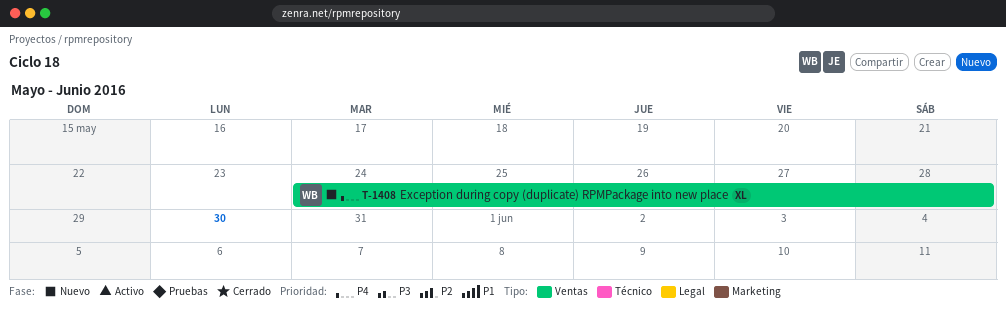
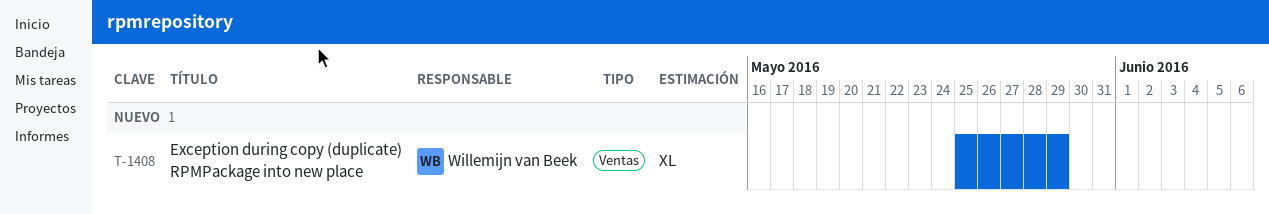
T-1408, start: May 24 -> May 25
T-1408, due: May 28 -> May 29

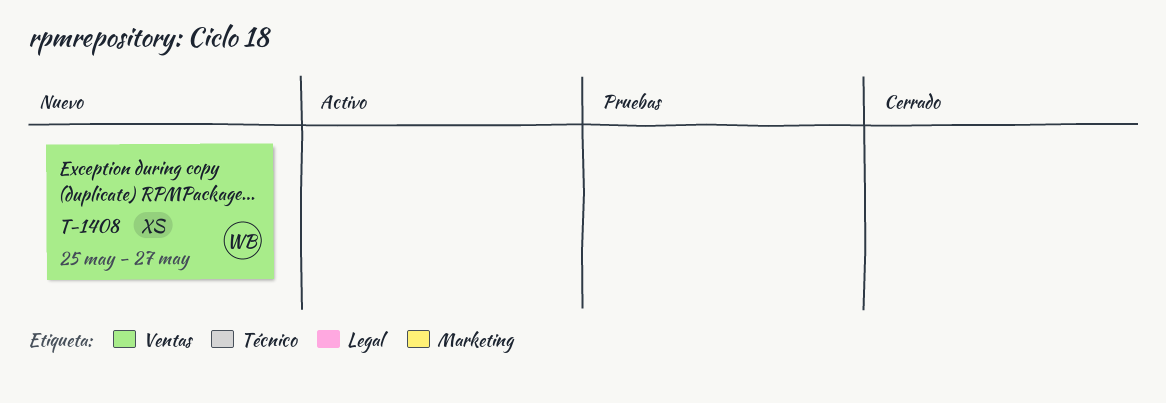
T-1408, estimate: XL -> XS
T-1408, due: May 29 -> May 27

